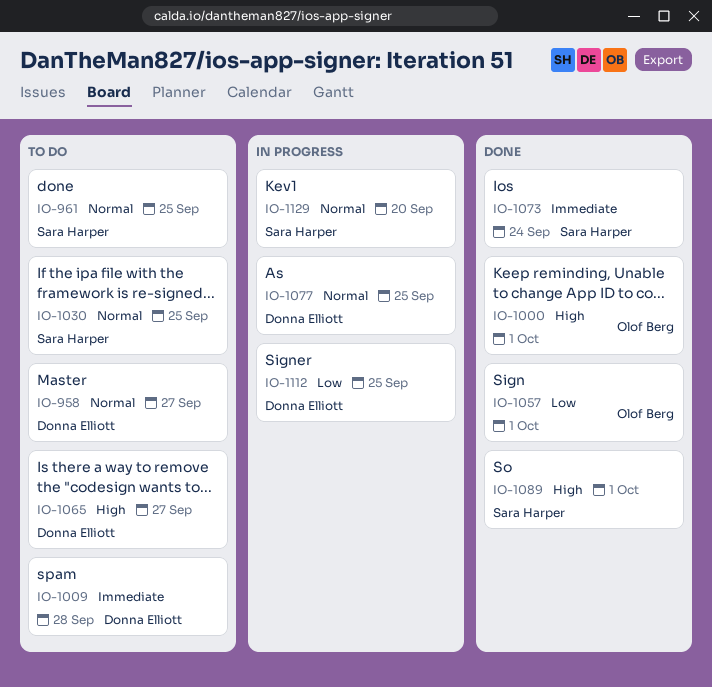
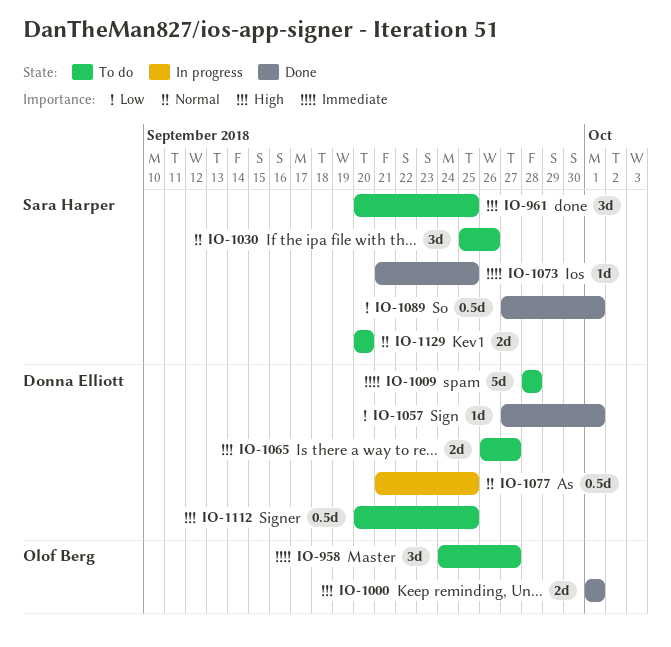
IO-958, owner: Donna Elliott -> Olof Berg
IO-958, priority: Normal -> Immediate
IO-961, priority: Normal -> High
IO-1030, due: Sep 25 -> Sep 26
IO-1057, owner: Olof Berg -> Donna Elliott
IO-1073, due: Sep 24 -> Sep 25
IO-1089, priority: High -> Low
IO-1112, status: In progress -> To do
IO-1112, priority: Low -> High
IO-1129, status: In progress -> To do

